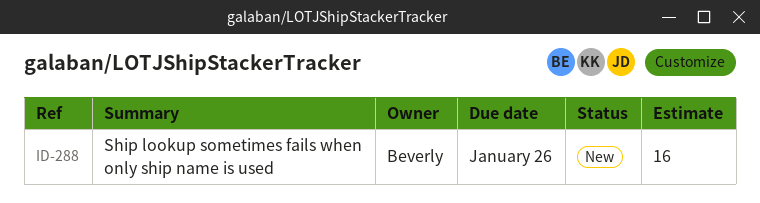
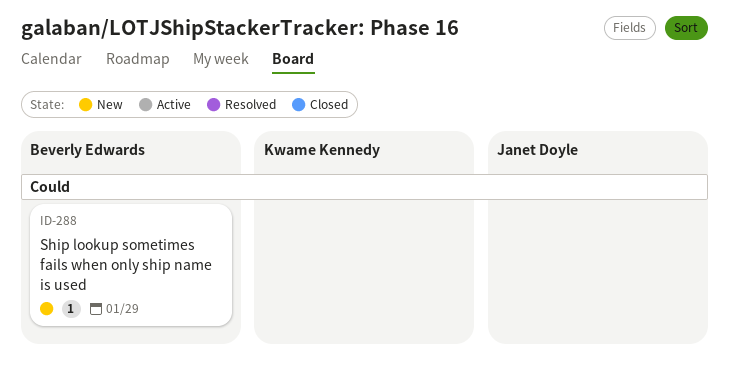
ID-288, estimate: 16 -> 1
ID-288, due: Jan 26 -> Jan 29

